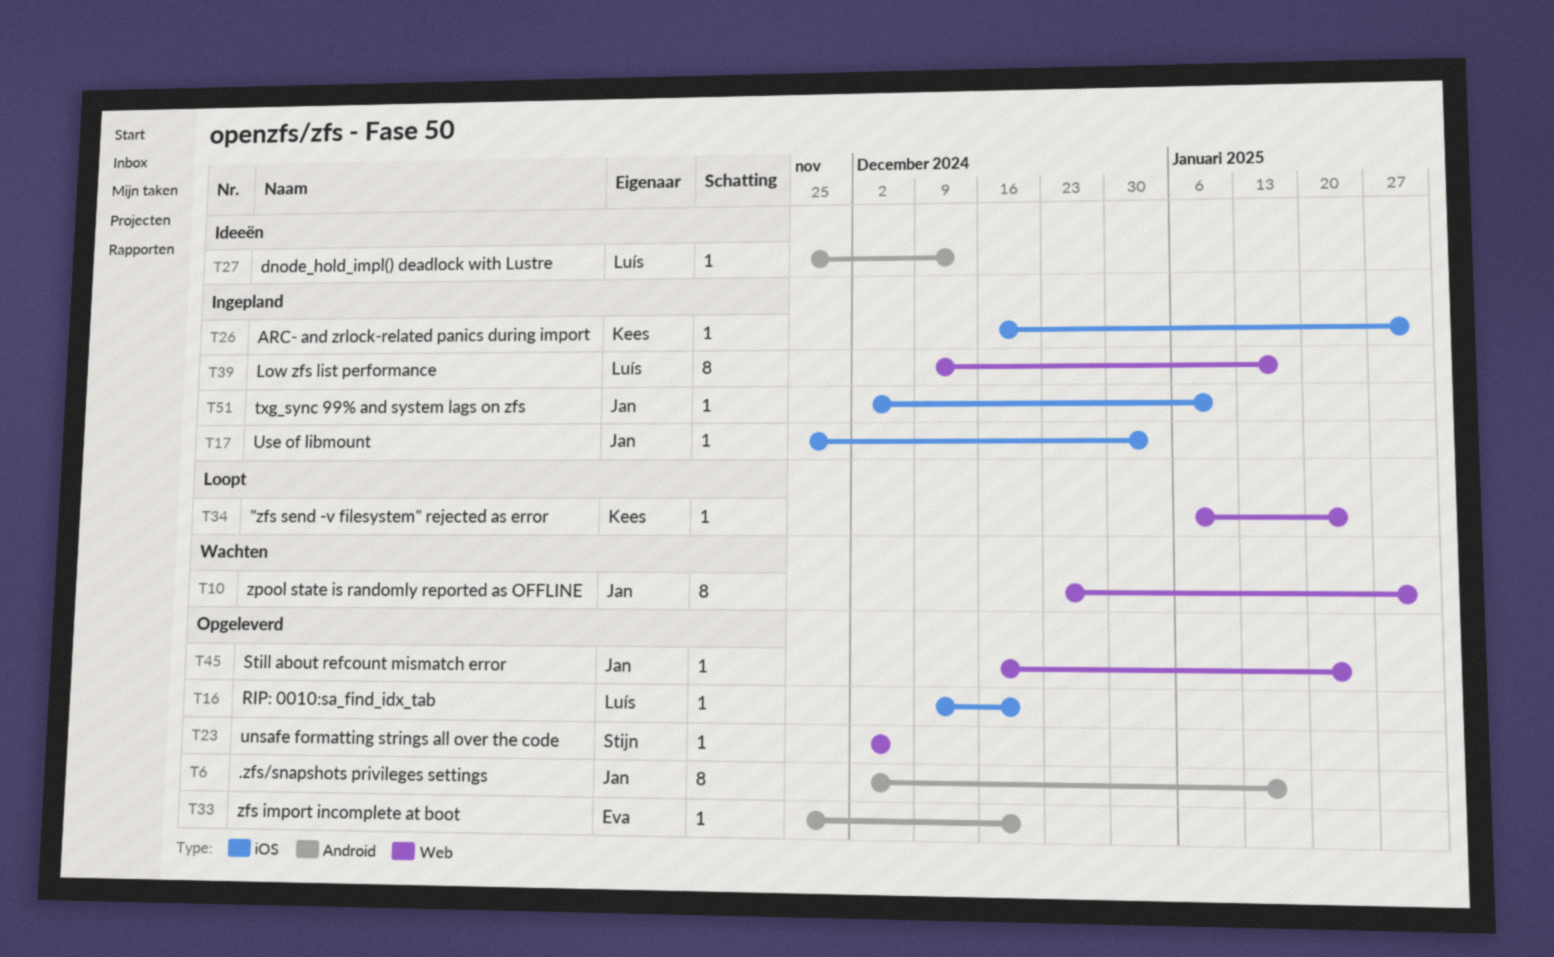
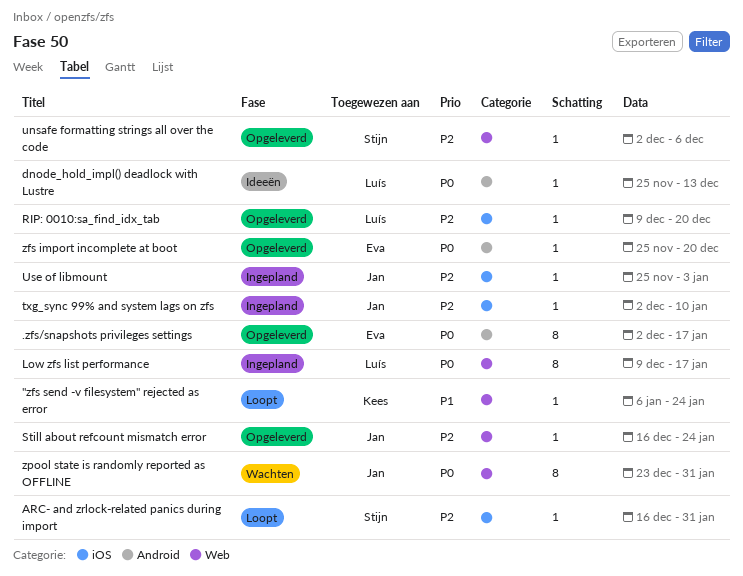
.zfs/snapshots privileges settings, owner: Jan -> Eva
ARC- and zrlock-related panics during import, status: Ingepland -> Loopt
ARC- and zrlock-related panics during import, owner: Kees -> Stijn

